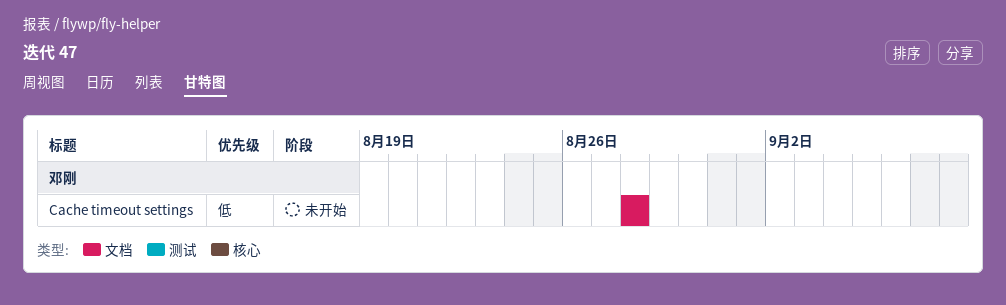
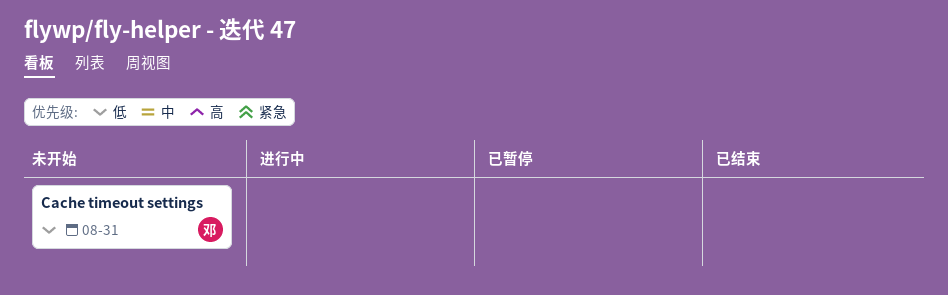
Cache timeout settings, due: Aug 28 -> Aug 31

